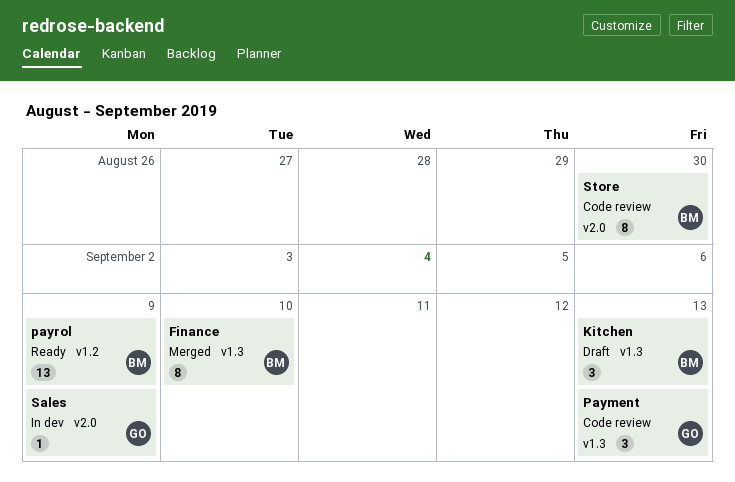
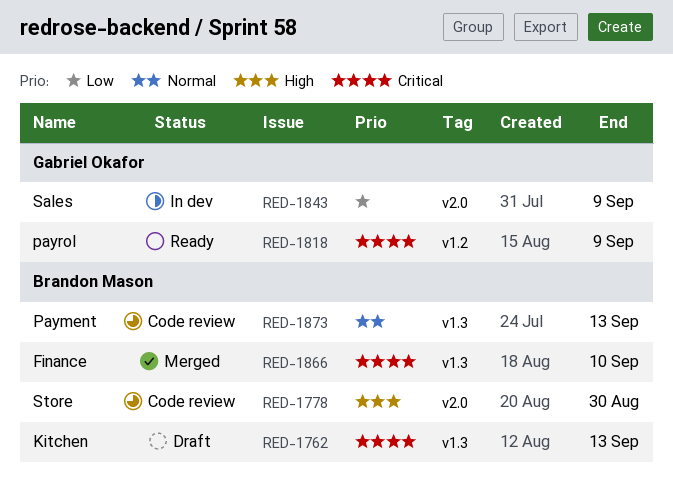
Payment, owner: Gabriel Okafor -> Brandon Mason
payrol, owner: Brandon Mason -> Gabriel Okafor

